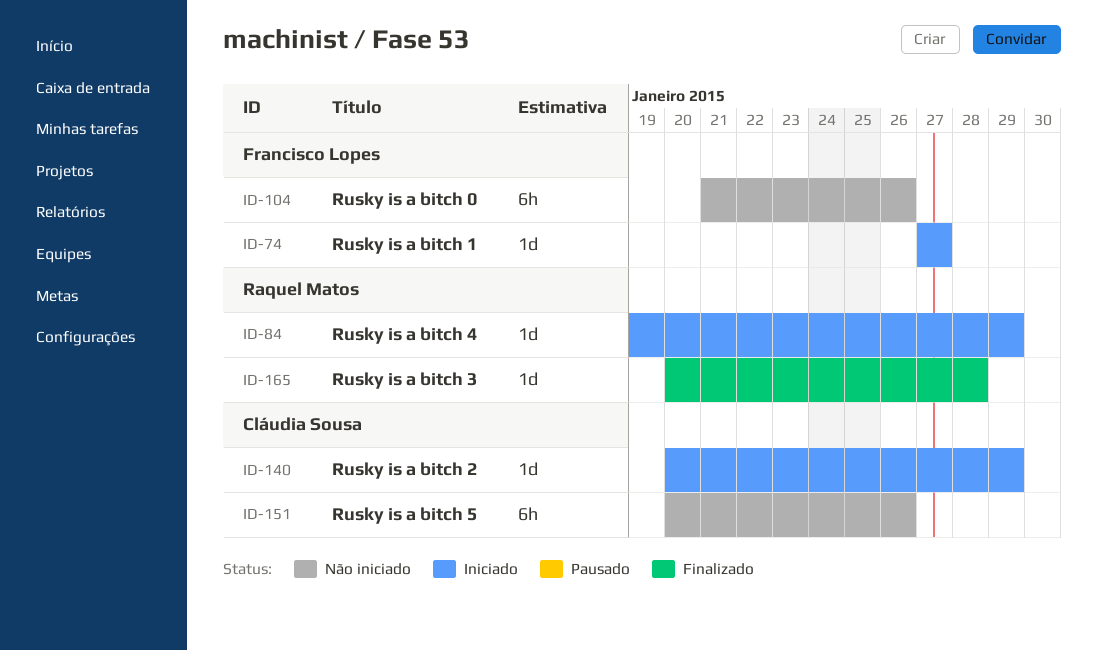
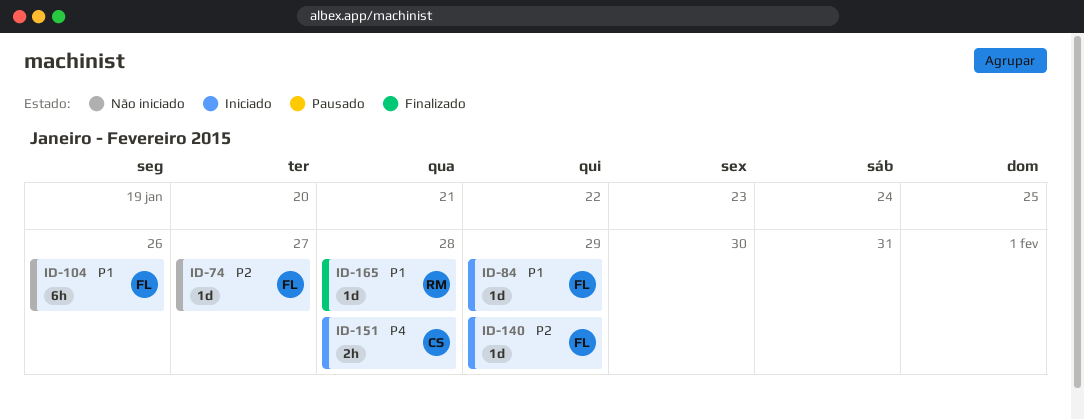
ID-74, status: Iniciado -> Não iniciado
ID-84, owner: Raquel Matos -> Francisco Lopes
ID-140, owner: Cláudia Sousa -> Francisco Lopes
ID-151, status: Não iniciado -> Iniciado
ID-151, estimate: 6h -> 2h
ID-151, due: Jan 26 -> Jan 28

